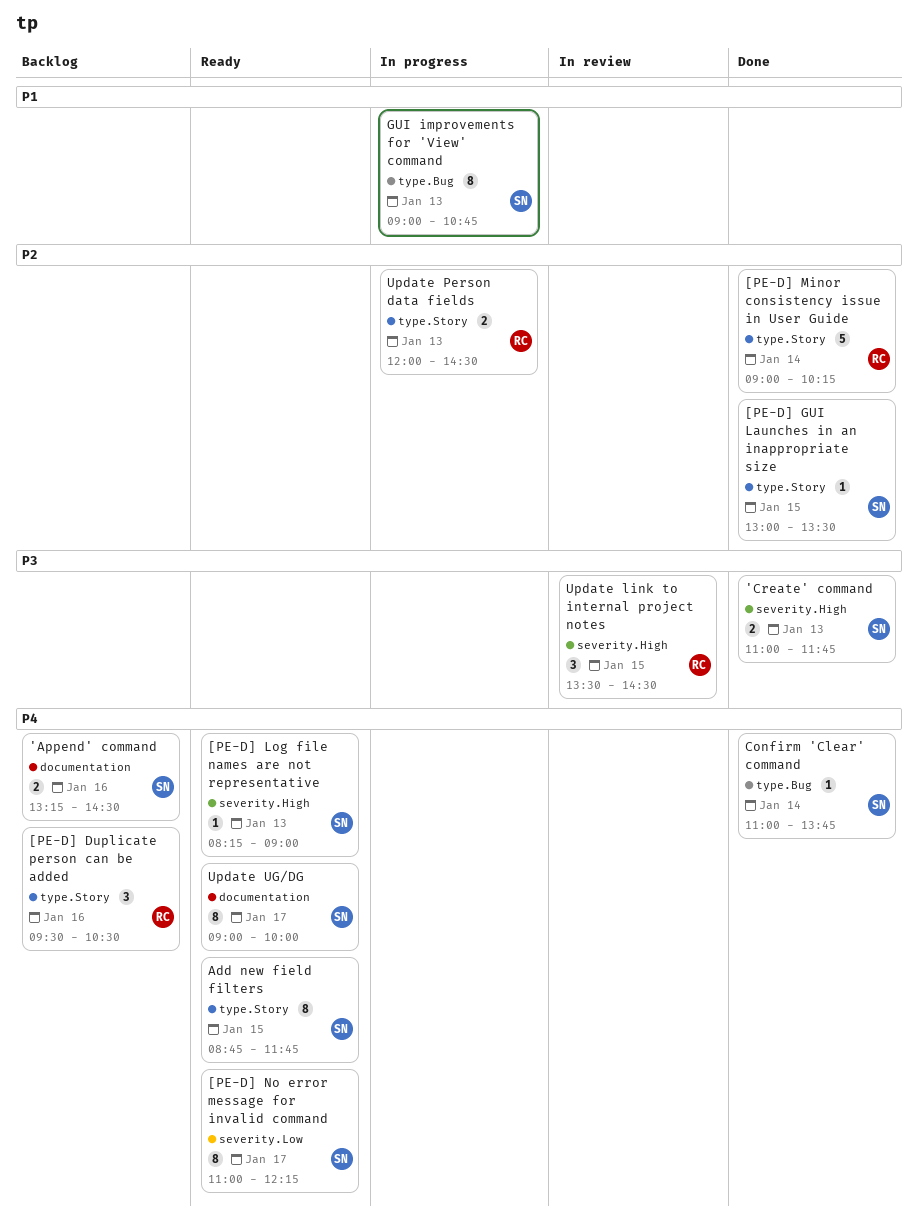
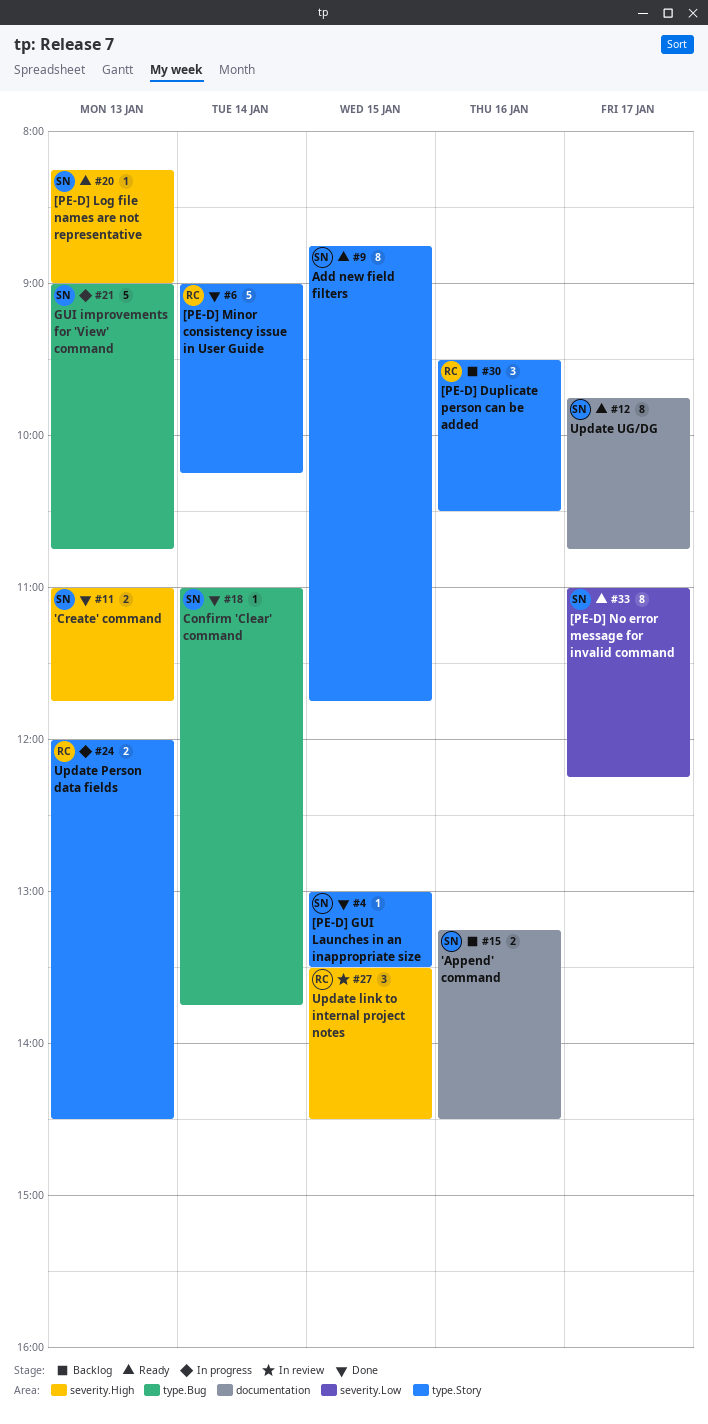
GUI improvements for 'View' command, estimate: 8 -> 5
Update UG/DG, begins: 09:00 -> 09:45
Update UG/DG, ends: 10:00 -> 10:45

